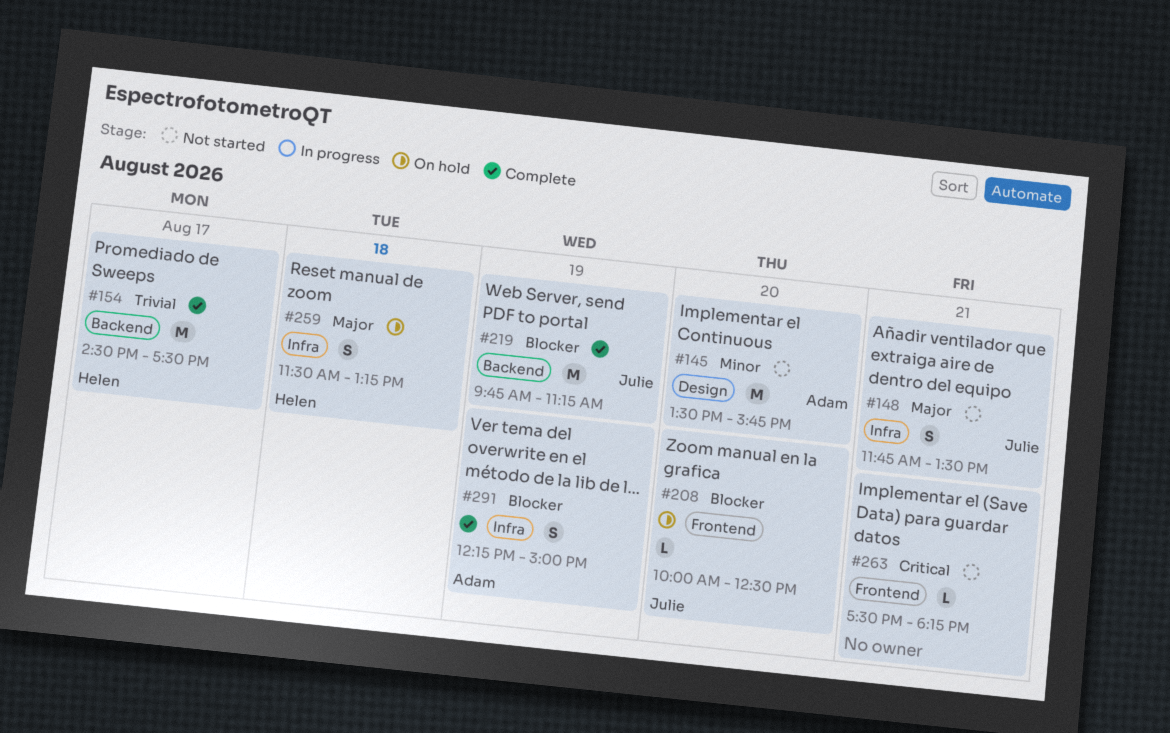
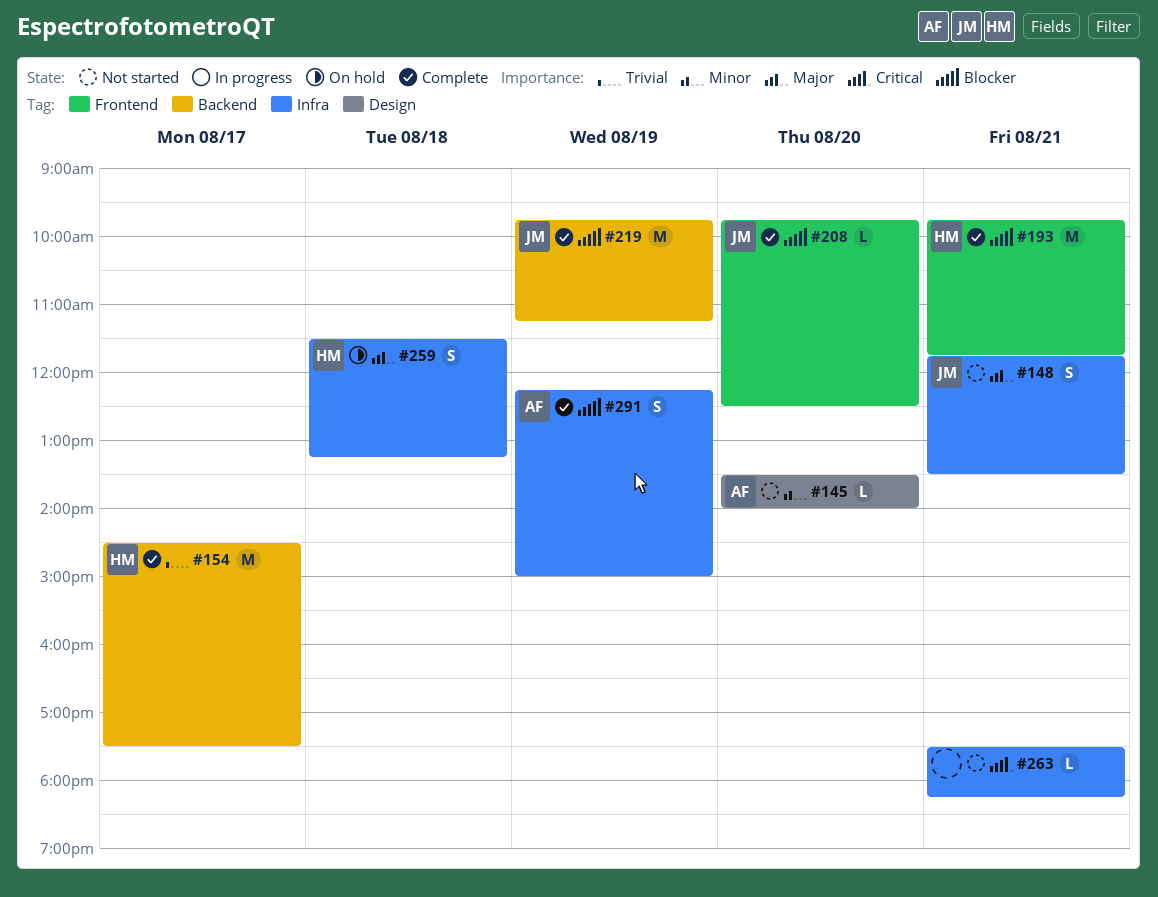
#145, estimate: M -> L
#145, ends: 15:45 -> 14:00
#193: none -> present
#208, status: On hold -> Complete
#208, begins: 10:00 -> 09:45
#263, label: Frontend -> Infra

